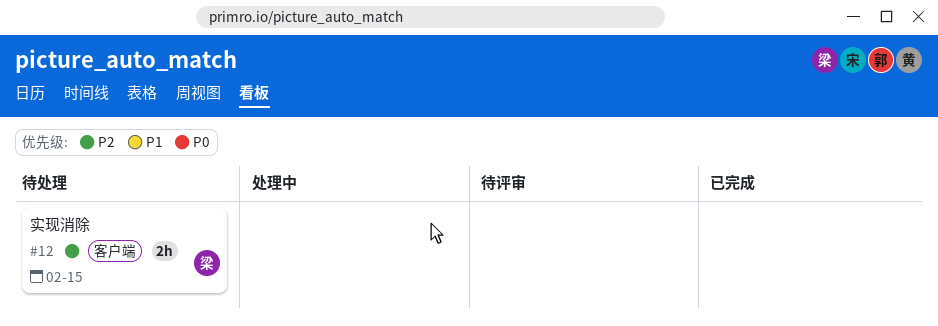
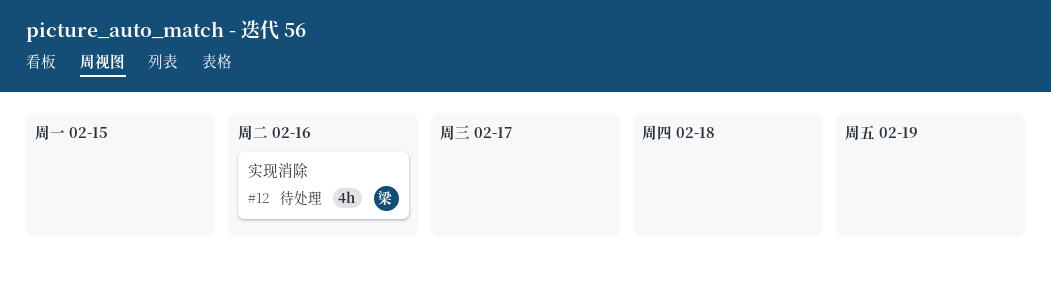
#12, estimate: 2h -> 4h
#12, due: Feb 15 -> Feb 16

